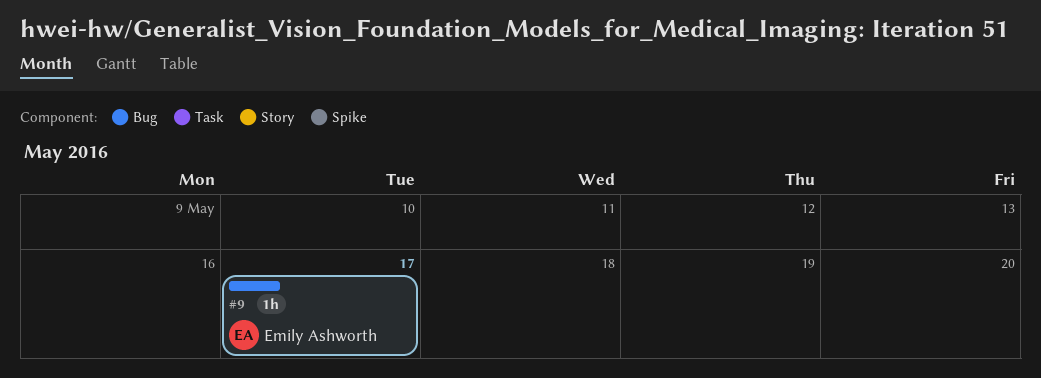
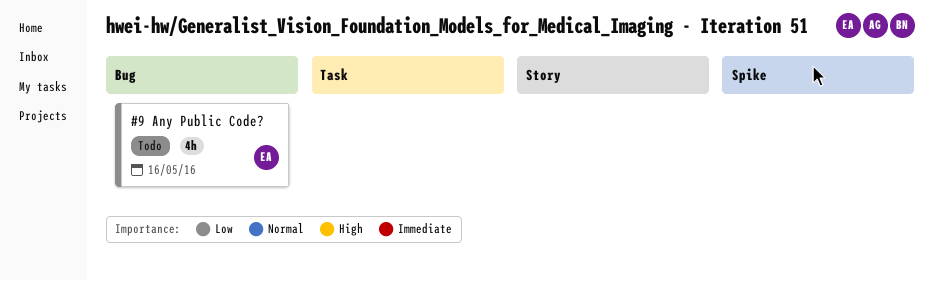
#9, estimate: 1h -> 4h
#9, due: May 17 -> May 16

